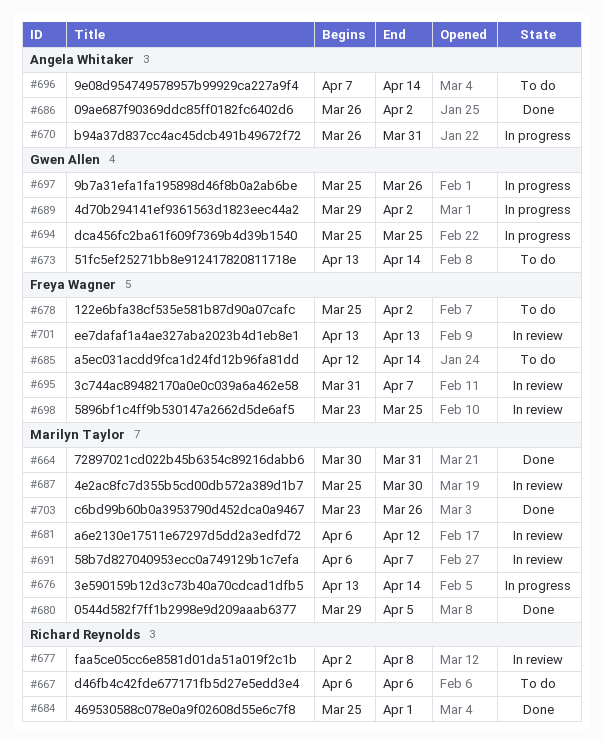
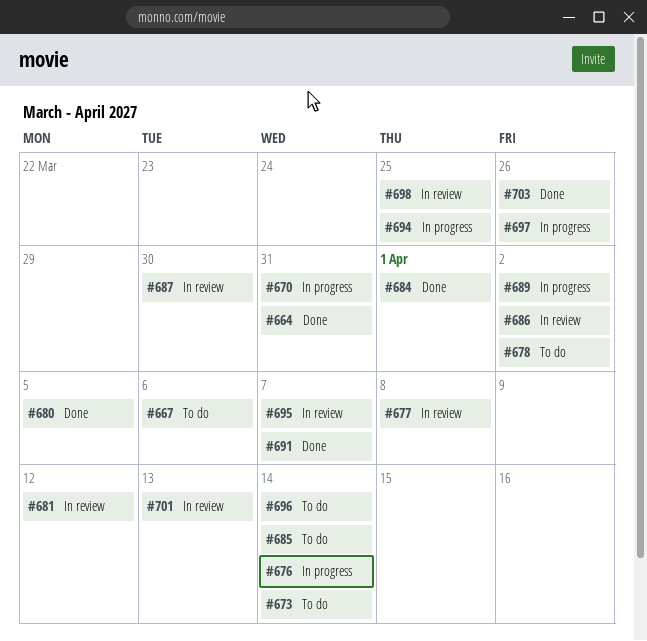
#686, status: Done -> In review
#691, status: In review -> Done

